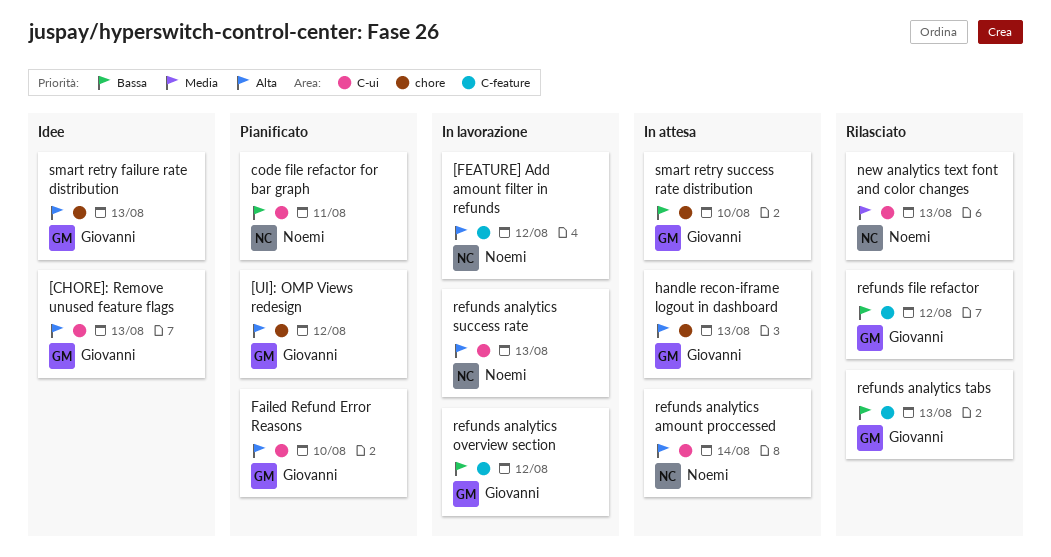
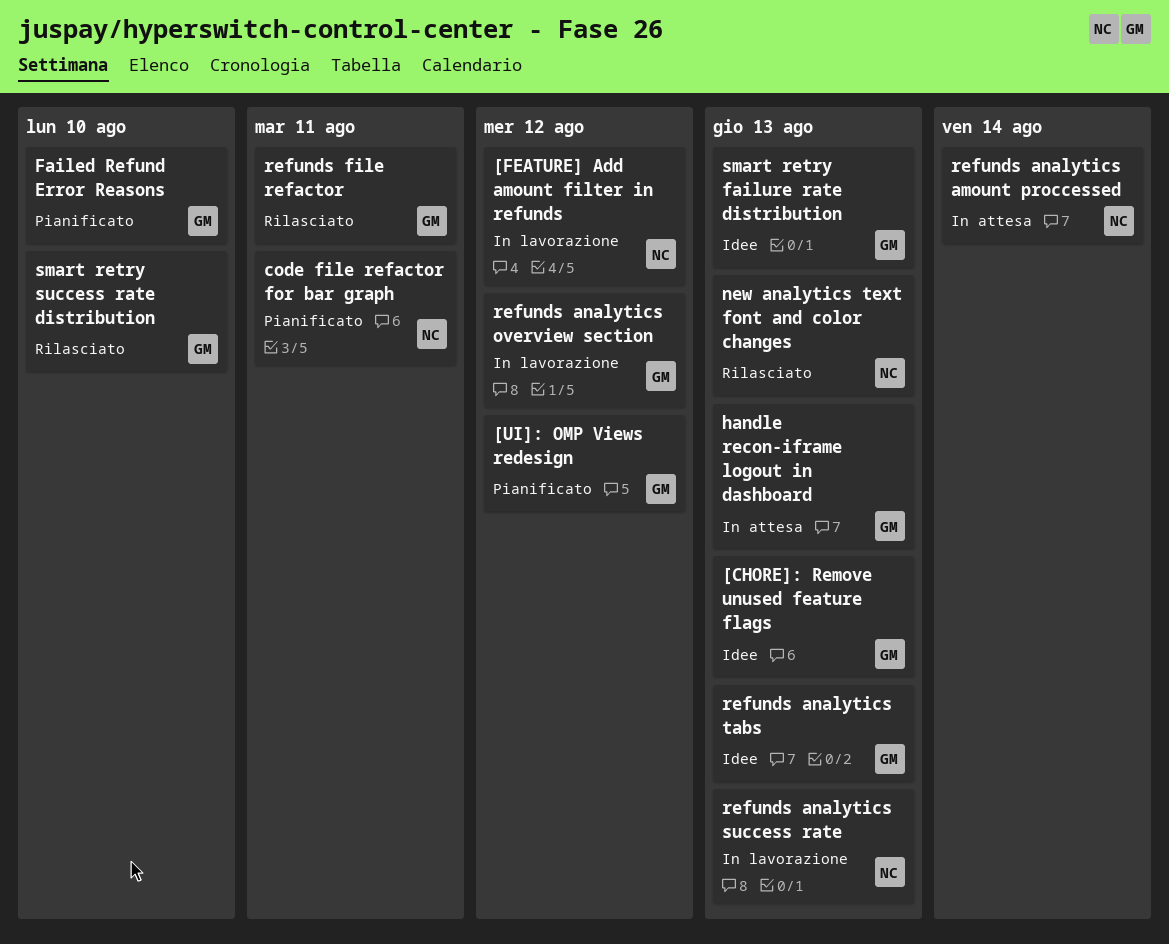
refunds analytics tabs, status: Rilasciato -> Idee
refunds file refactor, due: Aug 12 -> Aug 11
smart retry success rate distribution, status: In attesa -> Rilasciato

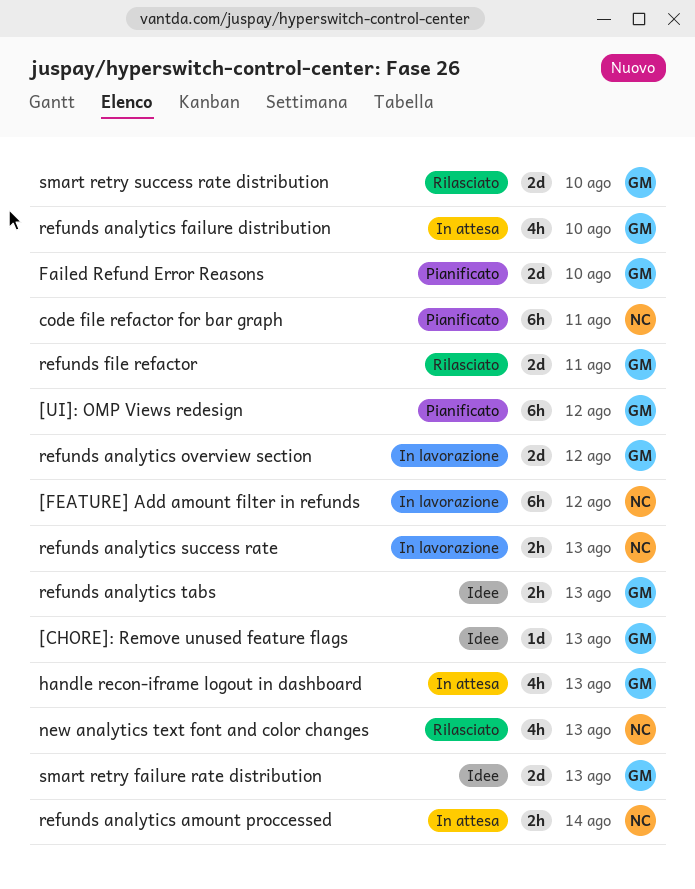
refunds analytics failure distribution: none -> present

